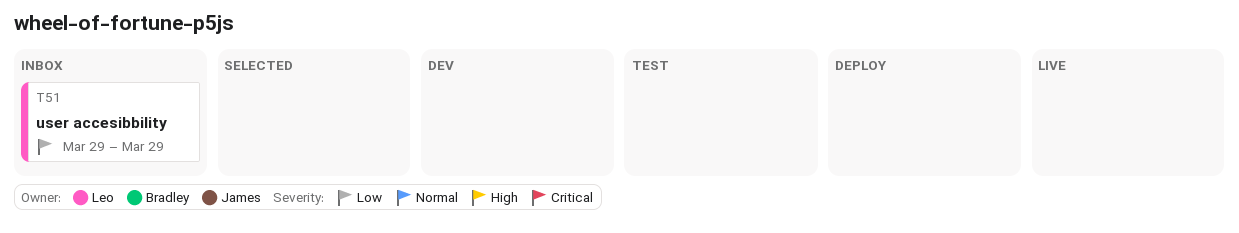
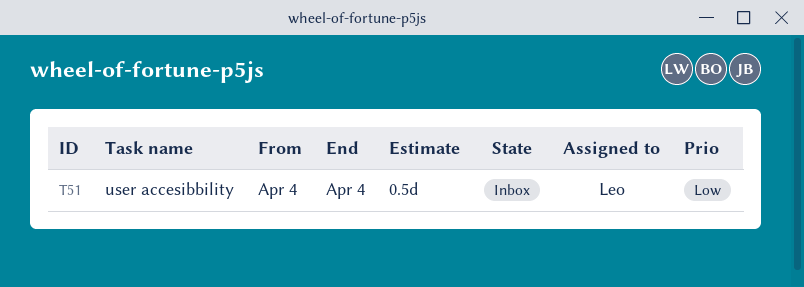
T51, start: Mar 29 -> Apr 4
T51, due: Mar 29 -> Apr 4

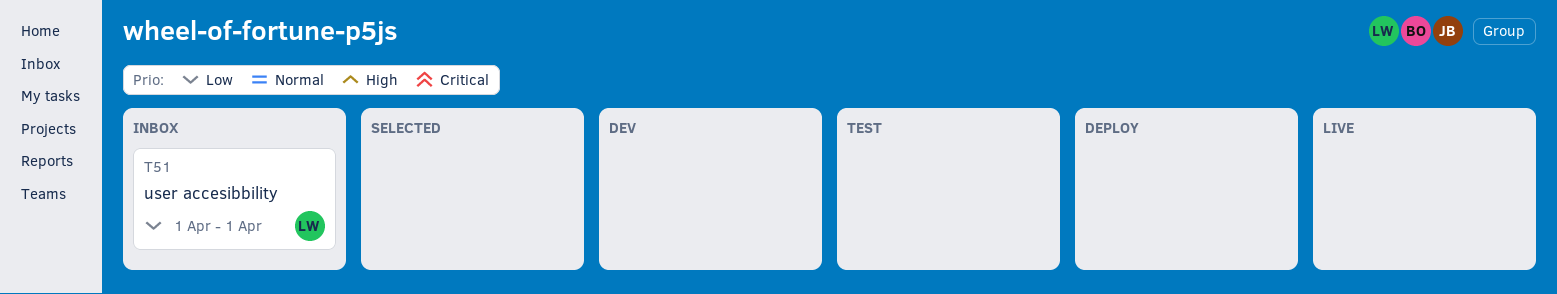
T51, start: Apr 4 -> Apr 1
T51, due: Apr 4 -> Apr 1

